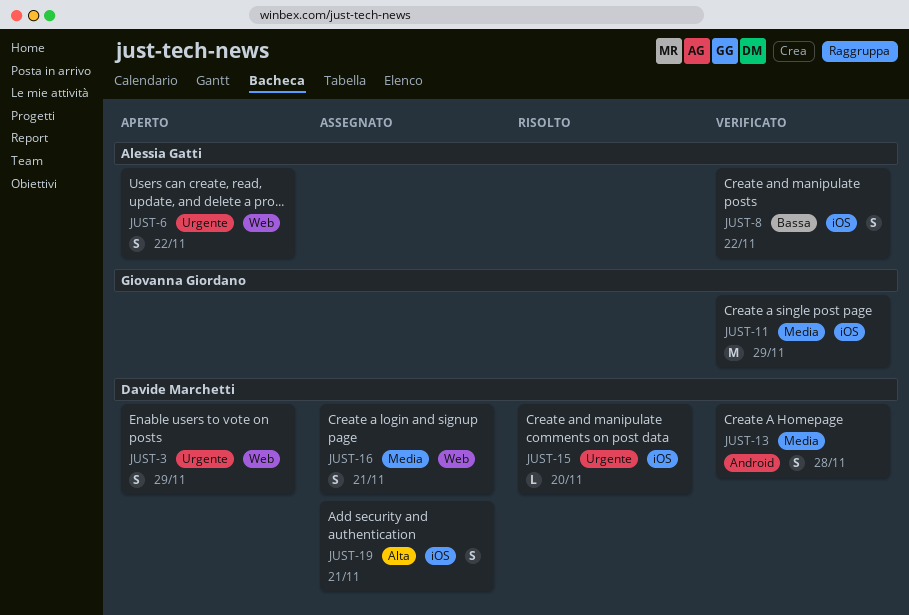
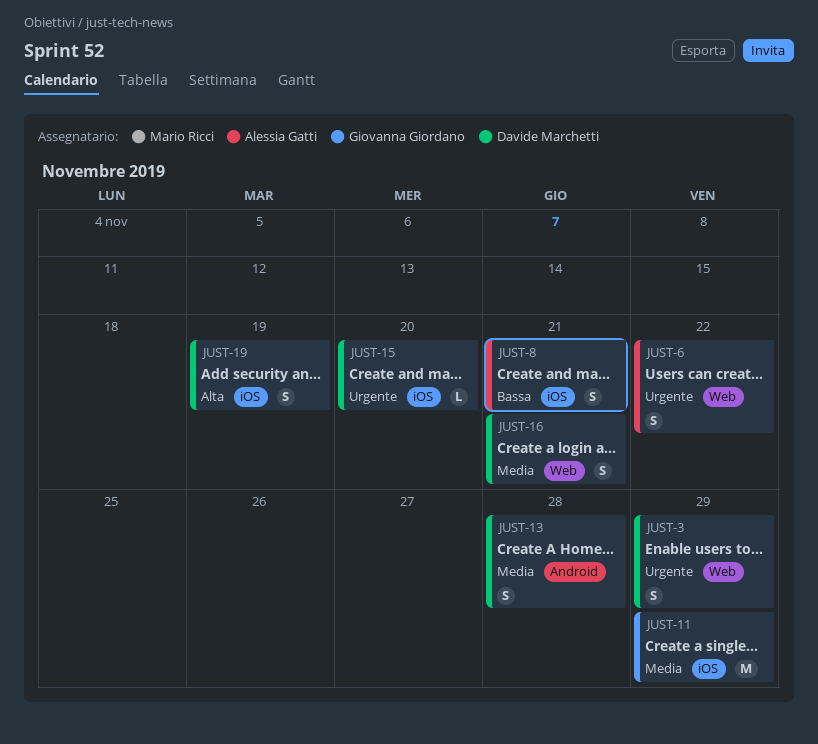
JUST-8, due: Nov 22 -> Nov 21
JUST-19, due: Nov 21 -> Nov 19

